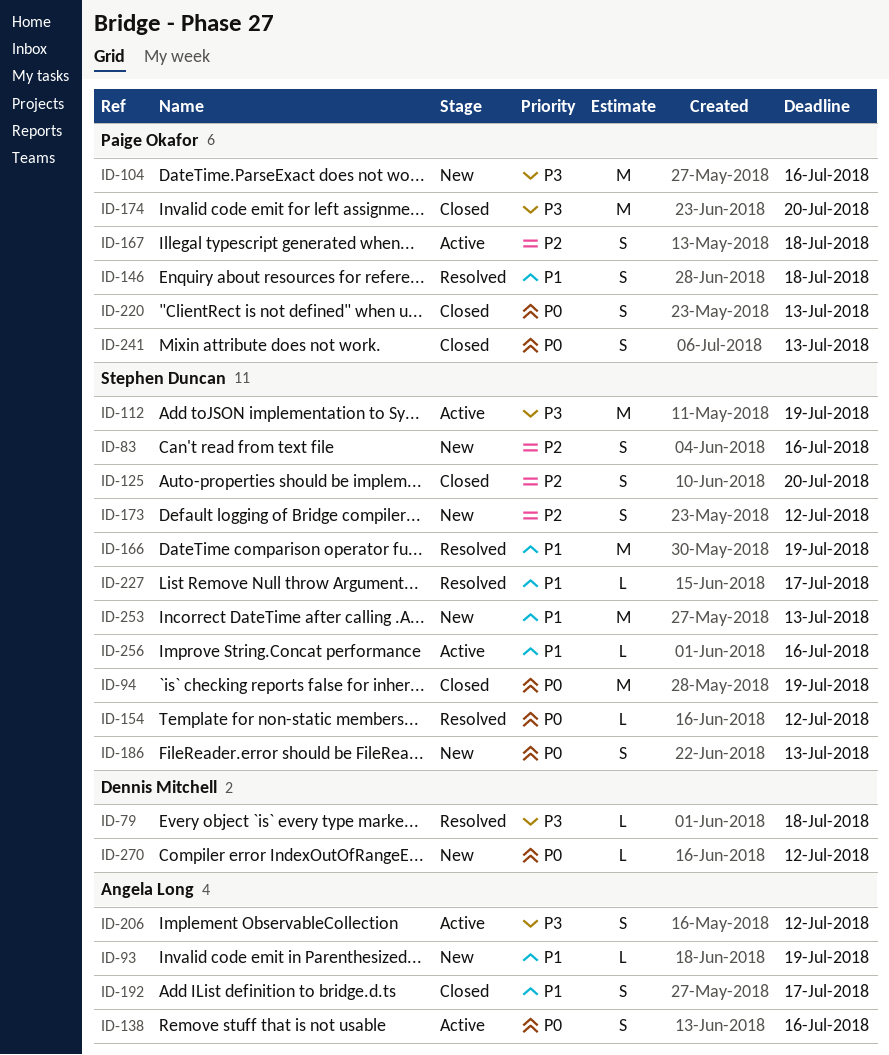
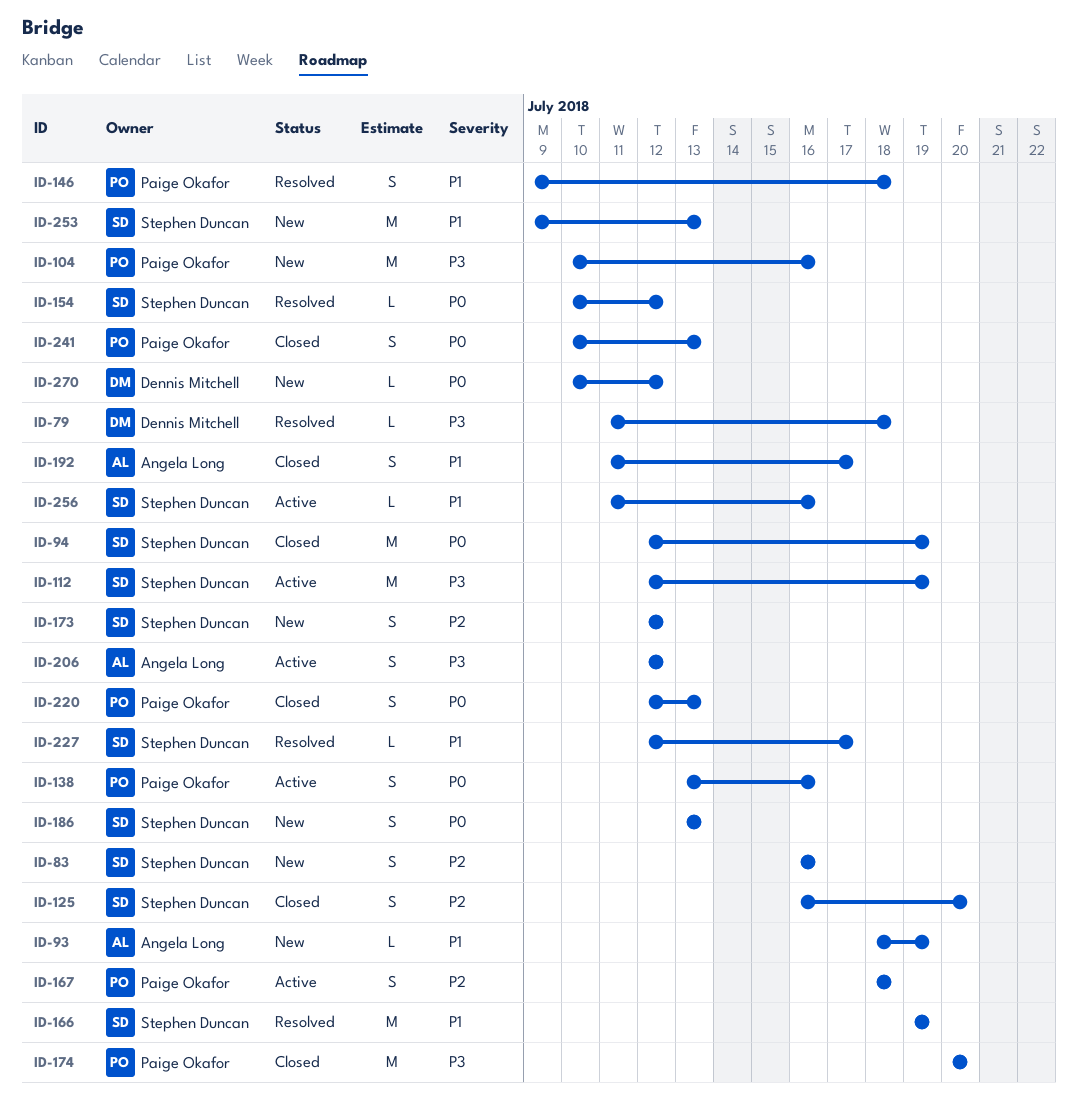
ID-138, owner: Angela Long -> Paige Okafor

